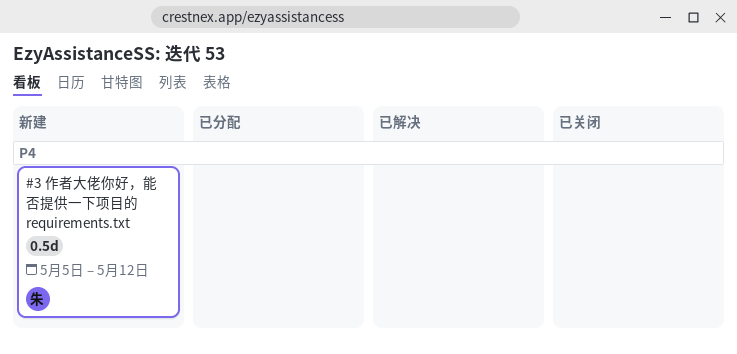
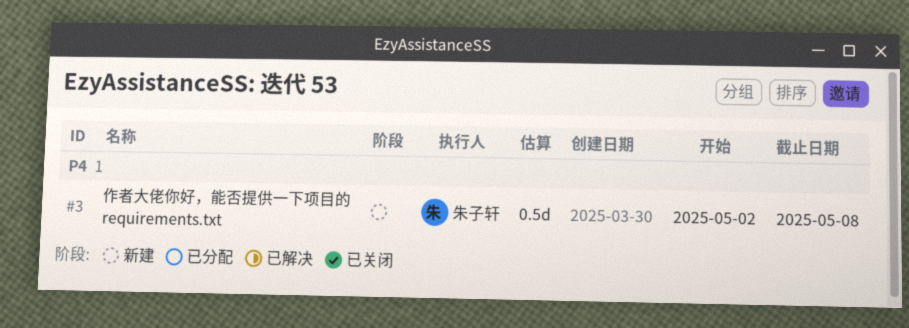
#3, start: May 5 -> May 2
#3, due: May 12 -> May 8

